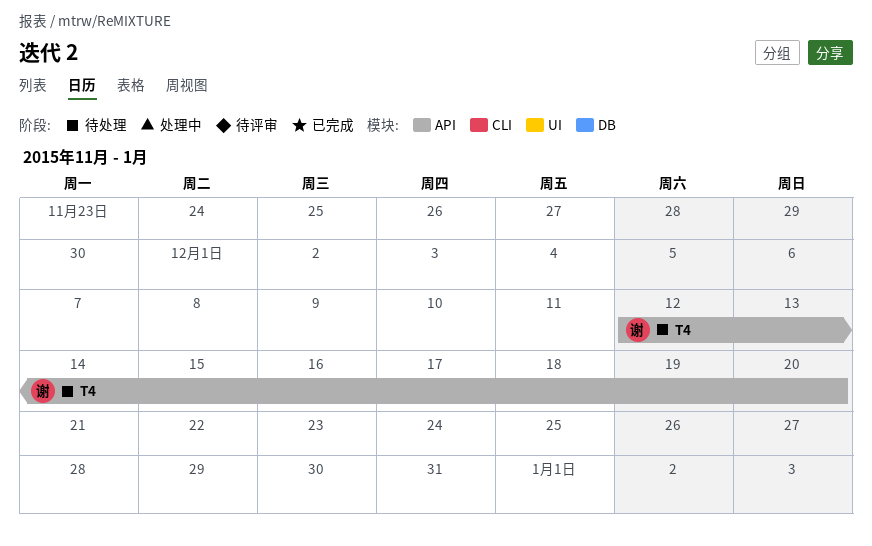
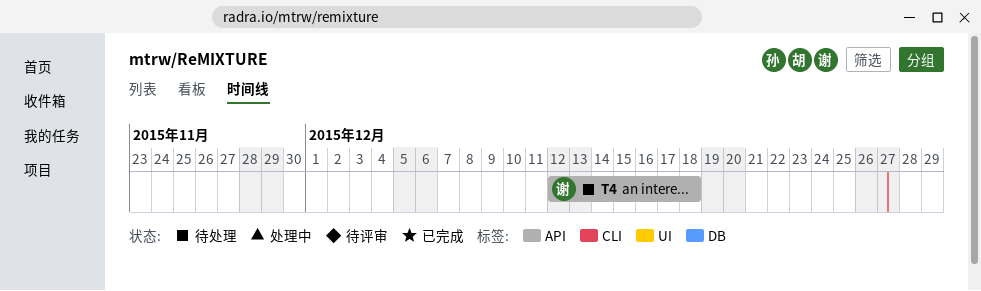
T4, due: Dec 20 -> Dec 18

